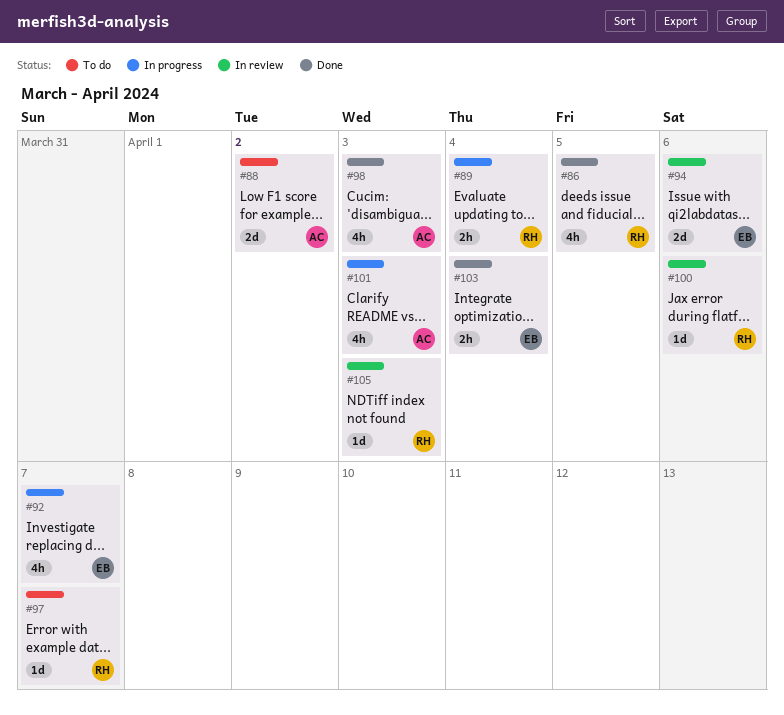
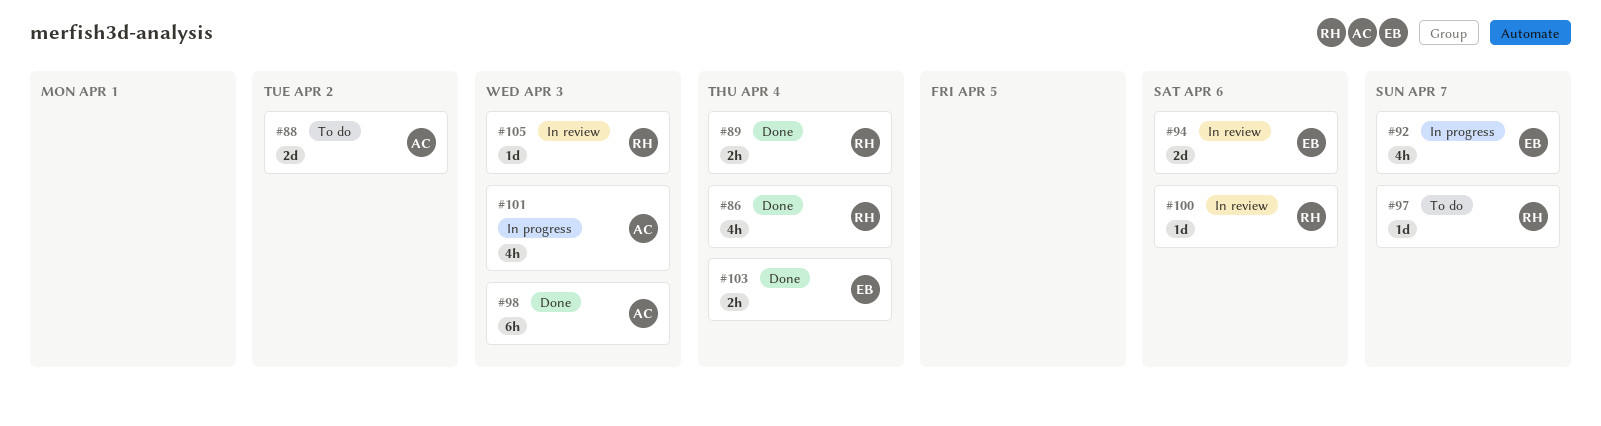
#86, due: Apr 5 -> Apr 4
#89, status: In progress -> Done
#98, estimate: 4h -> 6h

